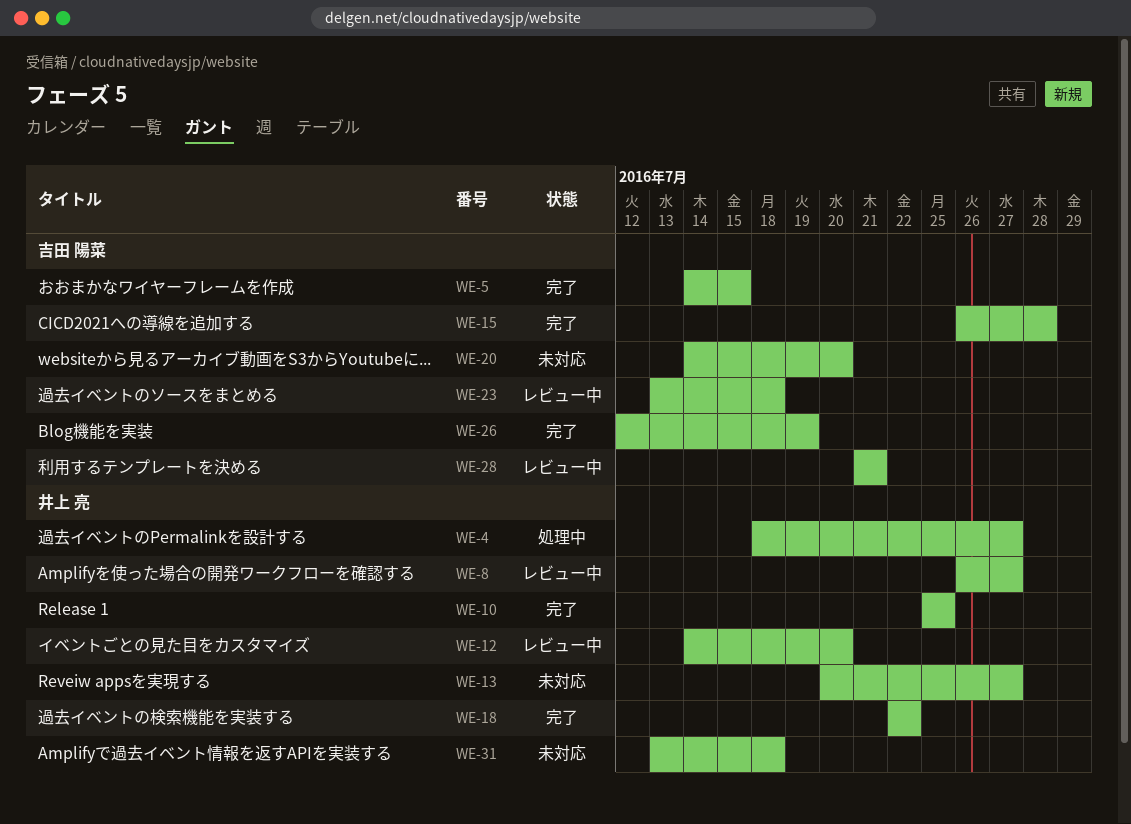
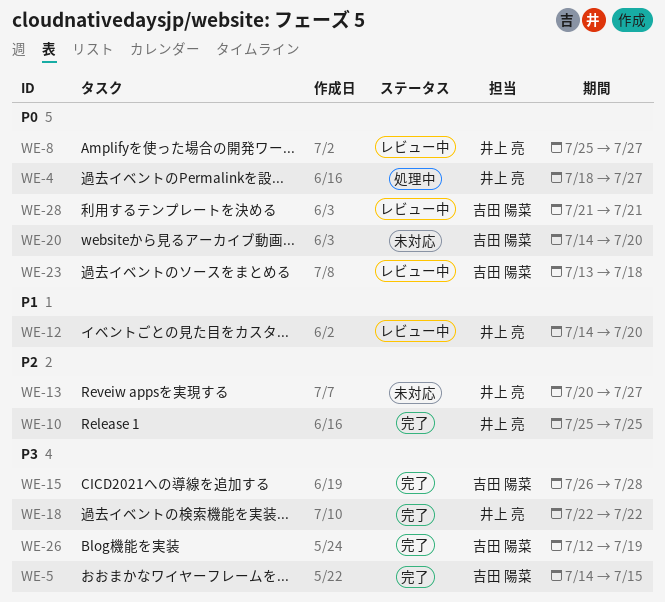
WE-8, start: Jul 26 -> Jul 25
WE-31: present -> none

